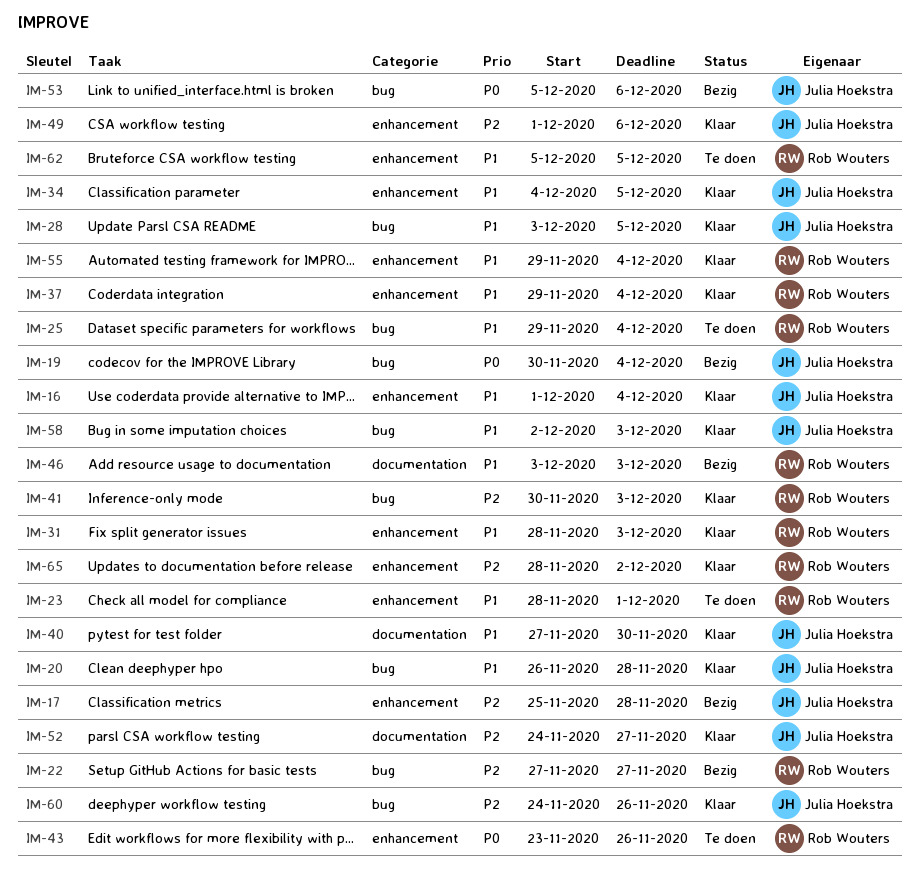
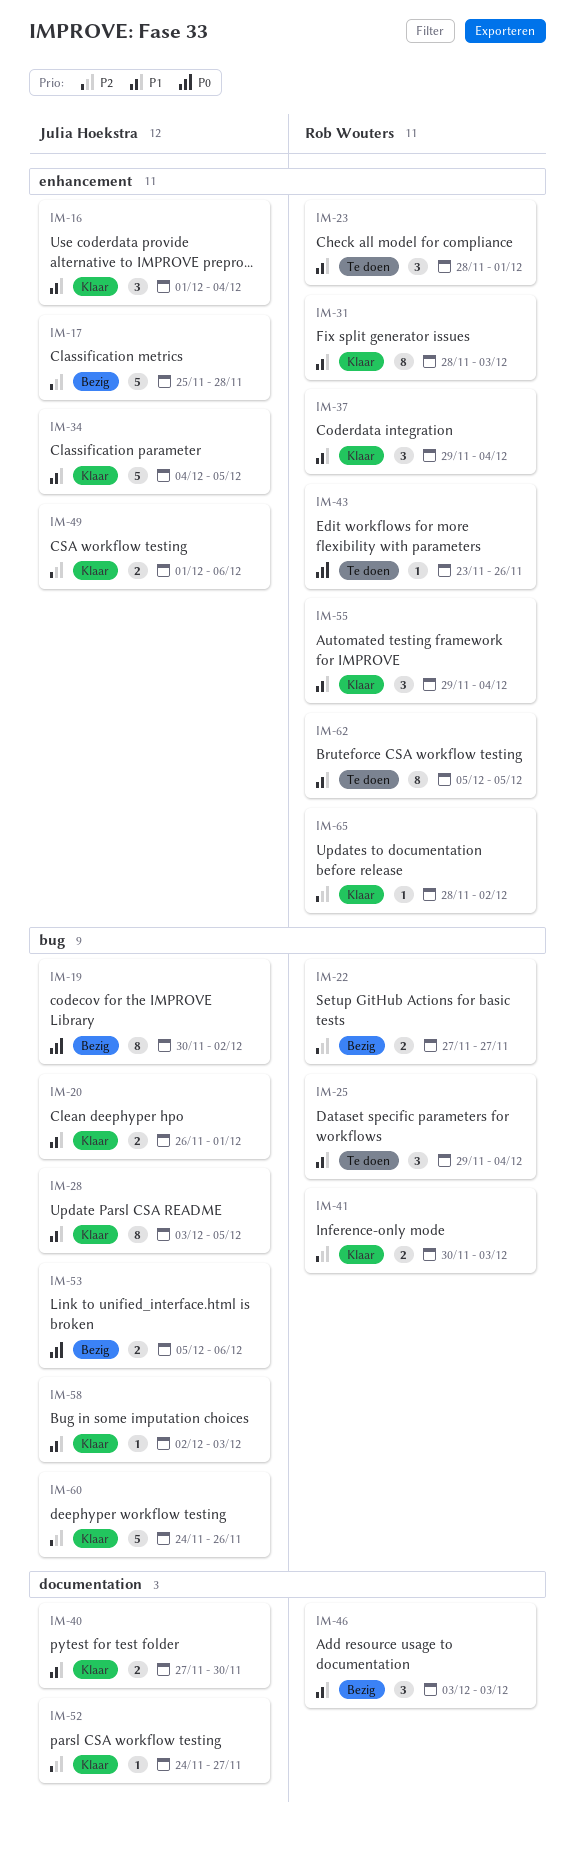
IM-19, due: Dec 4 -> Dec 2
IM-20, due: Nov 28 -> Dec 1

